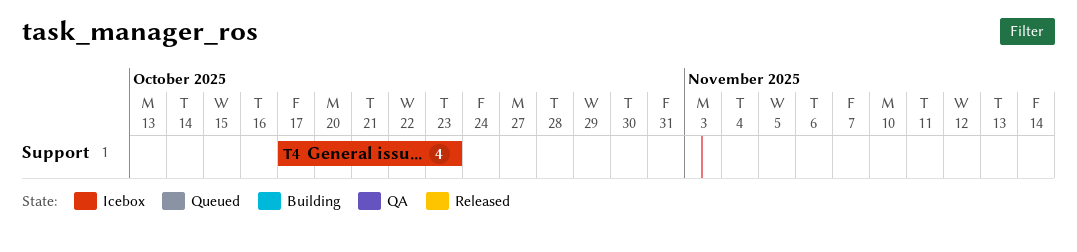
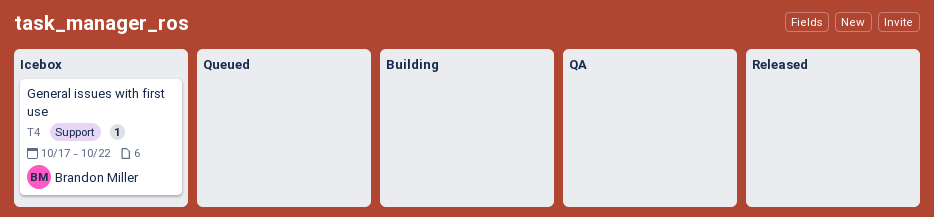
T4, estimate: 4 -> 1
T4, due: Oct 23 -> Oct 22

